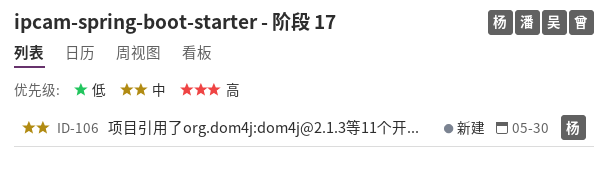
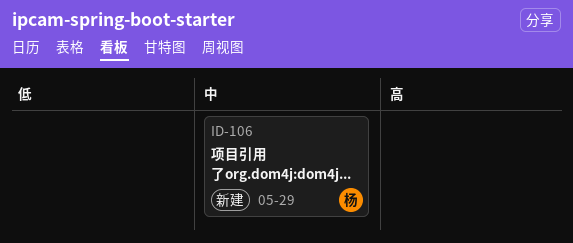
ID-106, due: May 30 -> May 29

